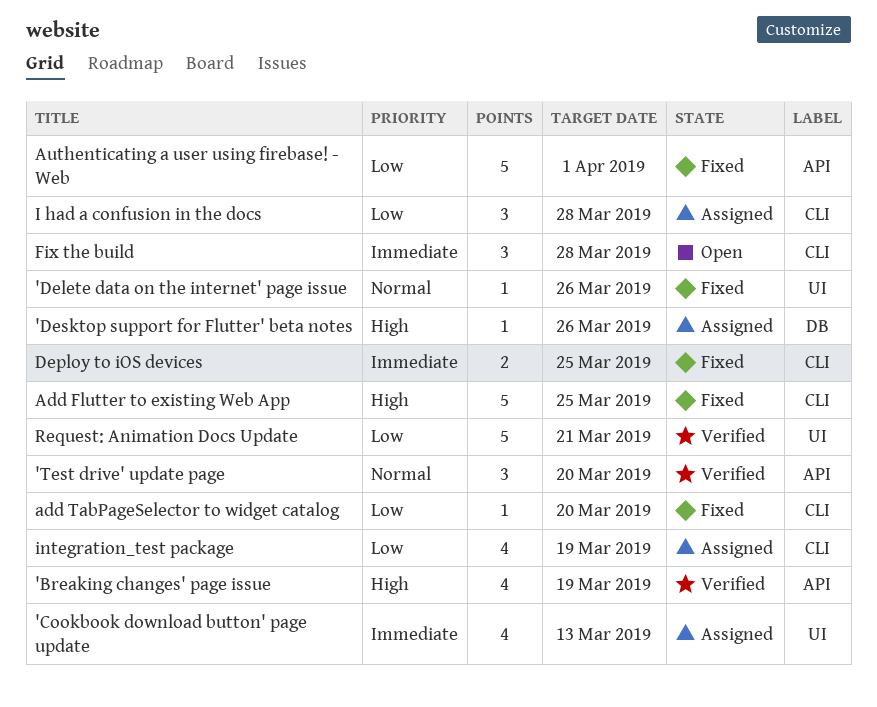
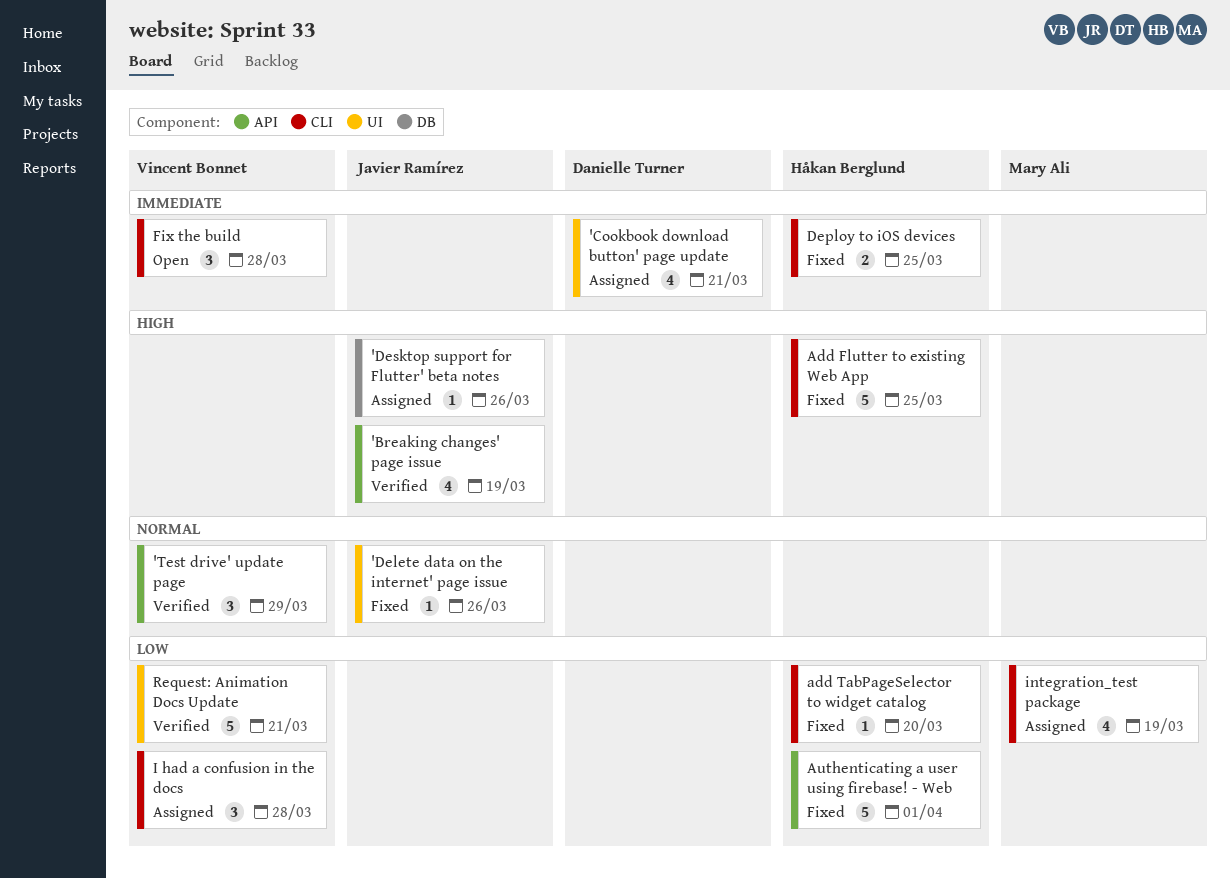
'Cookbook download button' page update, due: Mar 13 -> Mar 21
'Test drive' update page, due: Mar 20 -> Mar 29

